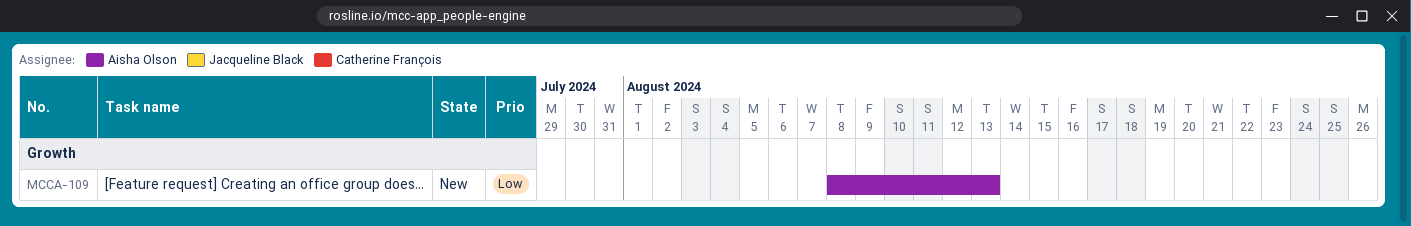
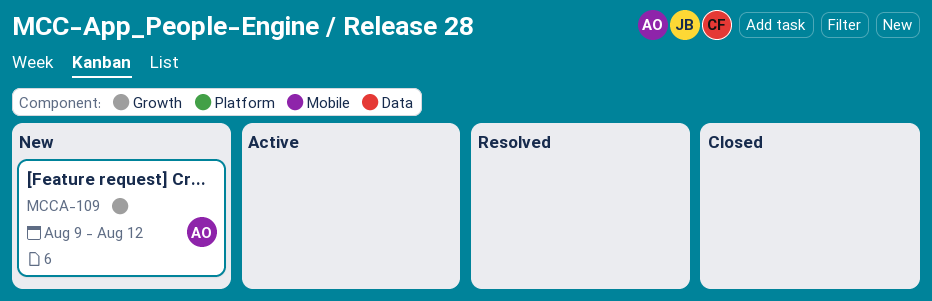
MCCA-109, start: Aug 8 -> Aug 9
MCCA-109, due: Aug 13 -> Aug 12

